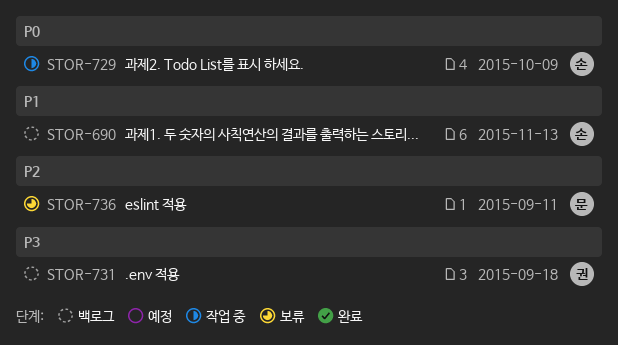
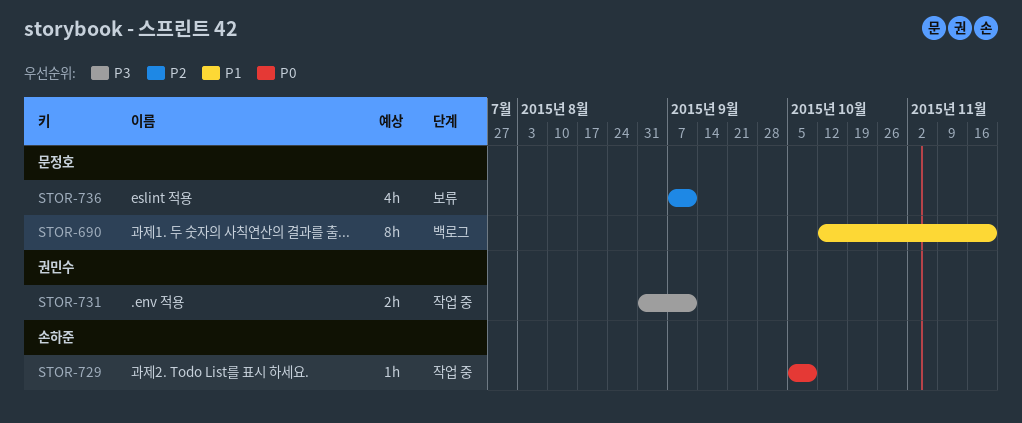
STOR-690, owner: 손하준 -> 문정호
STOR-690, due: Nov 13 -> Nov 20
STOR-731, status: 백로그 -> 작업 중
STOR-731, due: Sep 18 -> Sep 11

